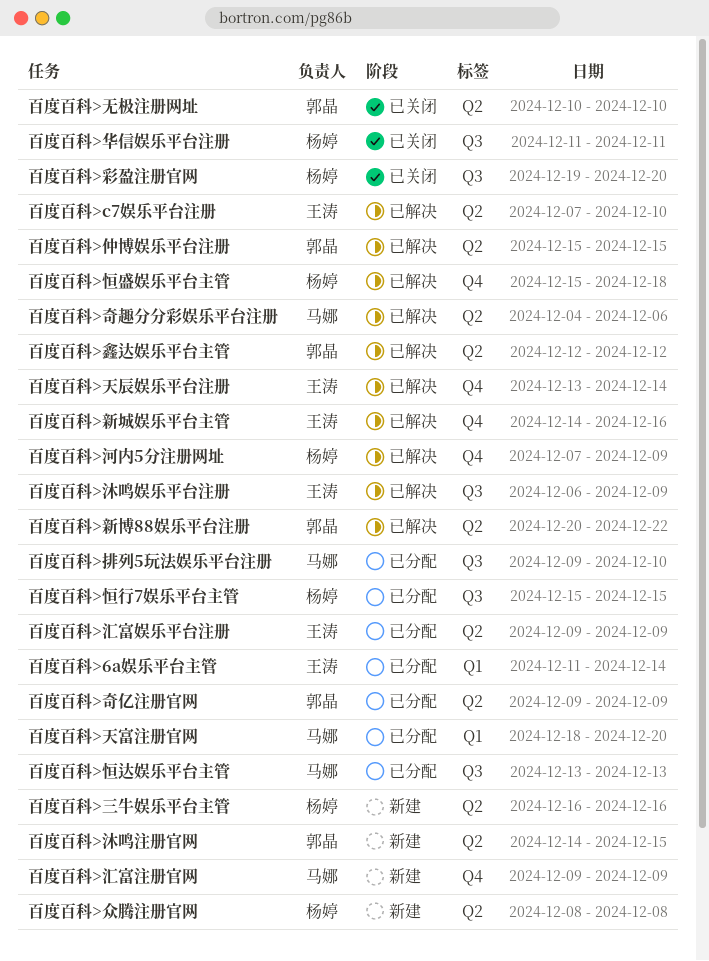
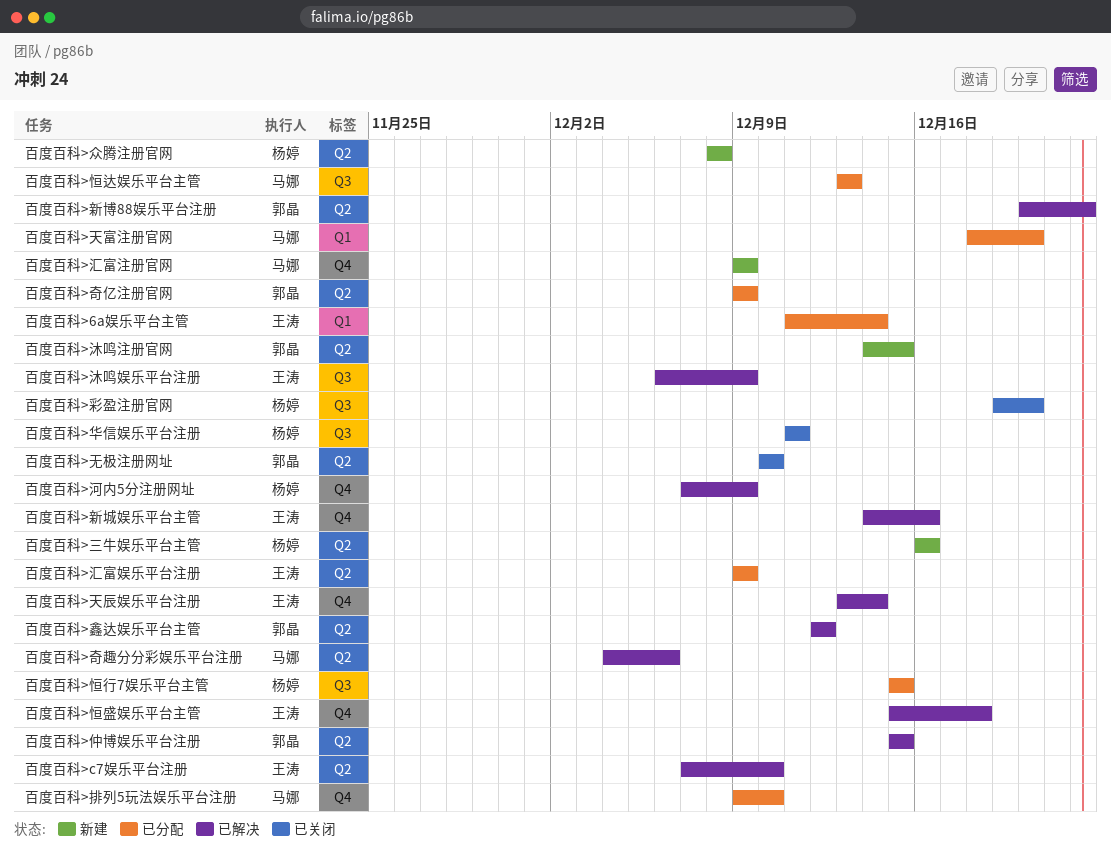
百度百科>恒盛娱乐平台主管, owner: 杨婷 -> 王涛
百度百科>排列5玩法娱乐平台注册, label: Q3 -> Q4

